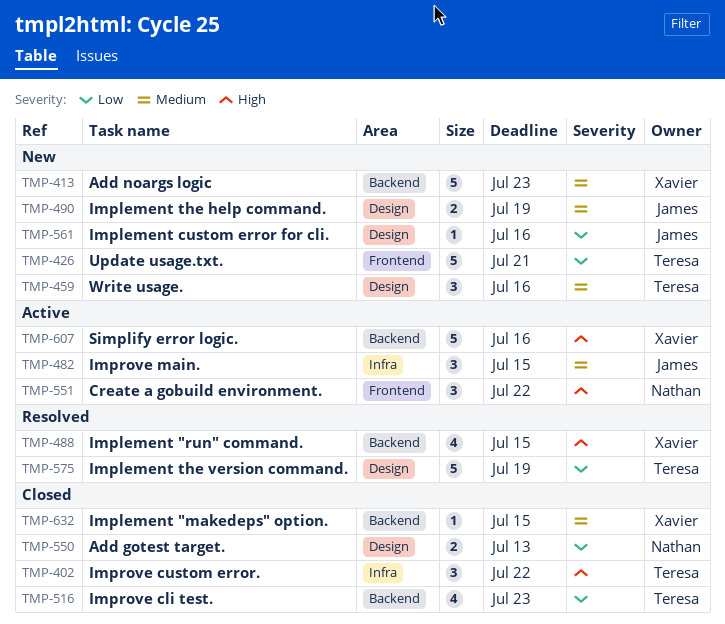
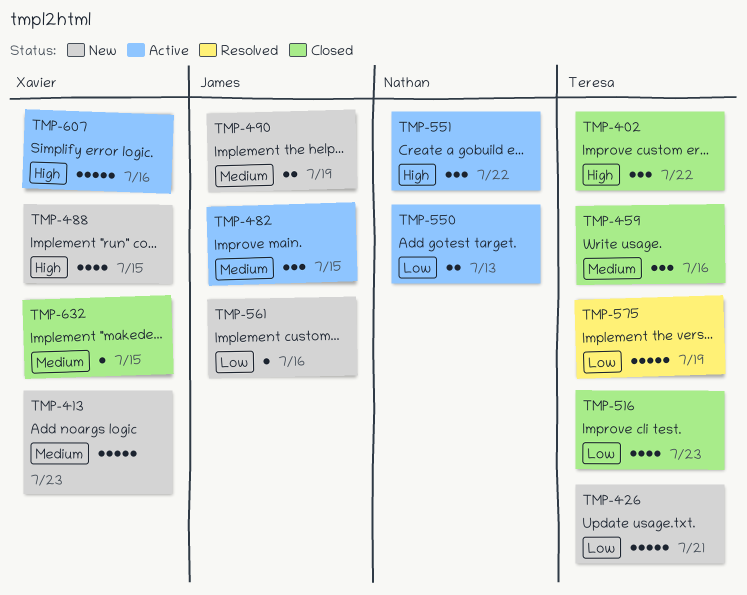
TMP-459, status: New -> Closed
TMP-488, status: Resolved -> New
TMP-550, status: Closed -> Active

